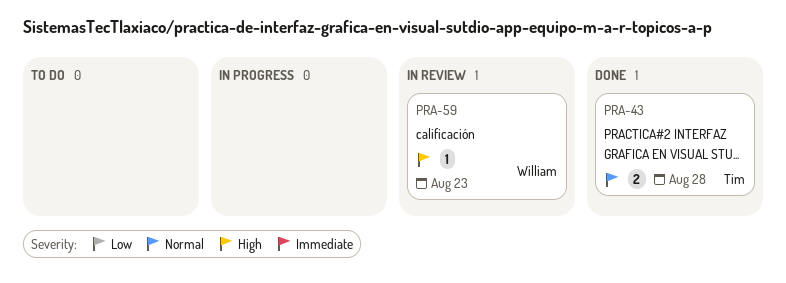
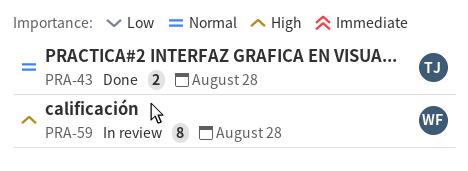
PRA-59, estimate: 1 -> 8
PRA-59, due: Aug 23 -> Aug 28

